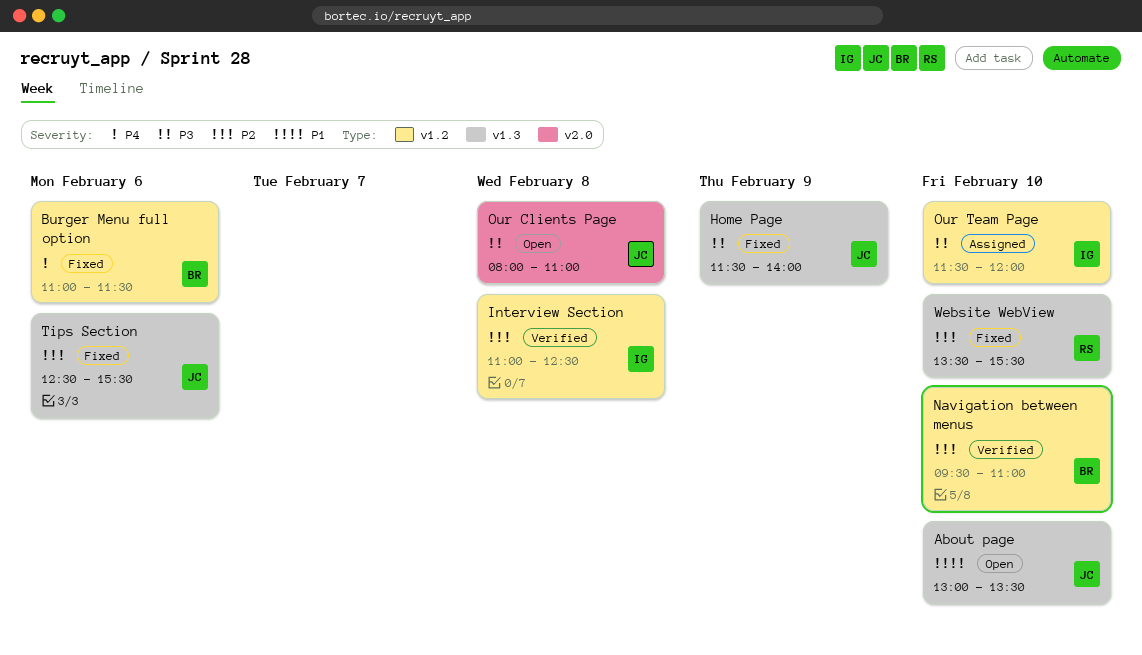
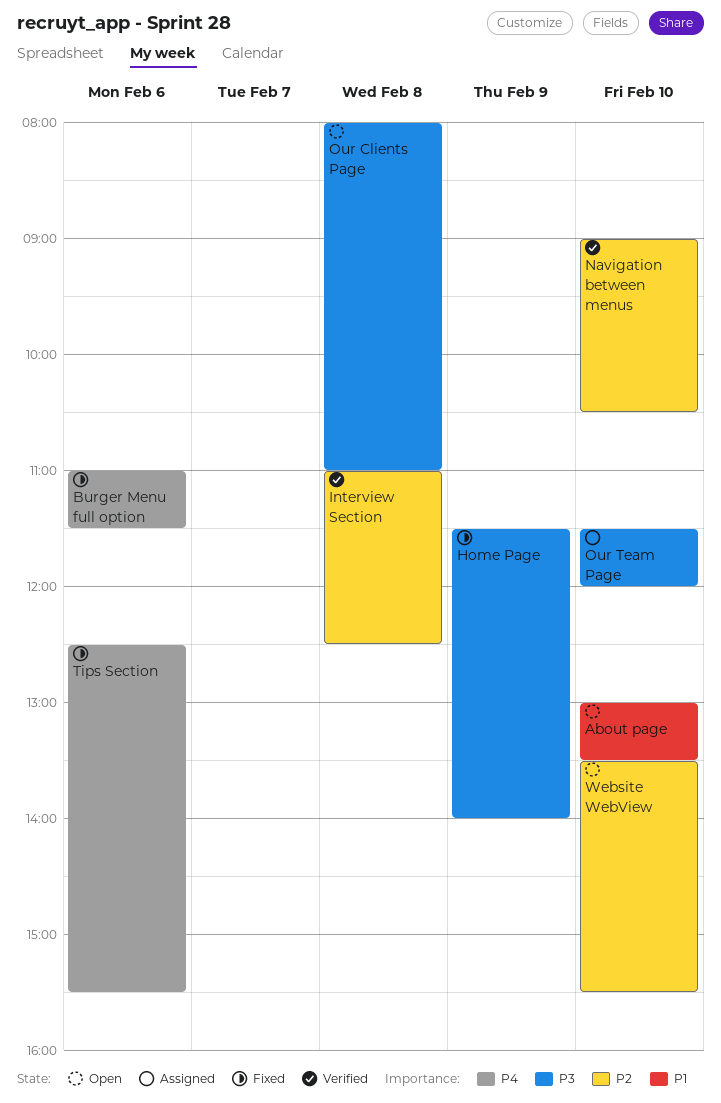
Navigation between menus, begins: 09:30 -> 09:00
Navigation between menus, ends: 11:00 -> 10:30
Tips Section, priority: P2 -> P4
Website WebView, status: Fixed -> Open

